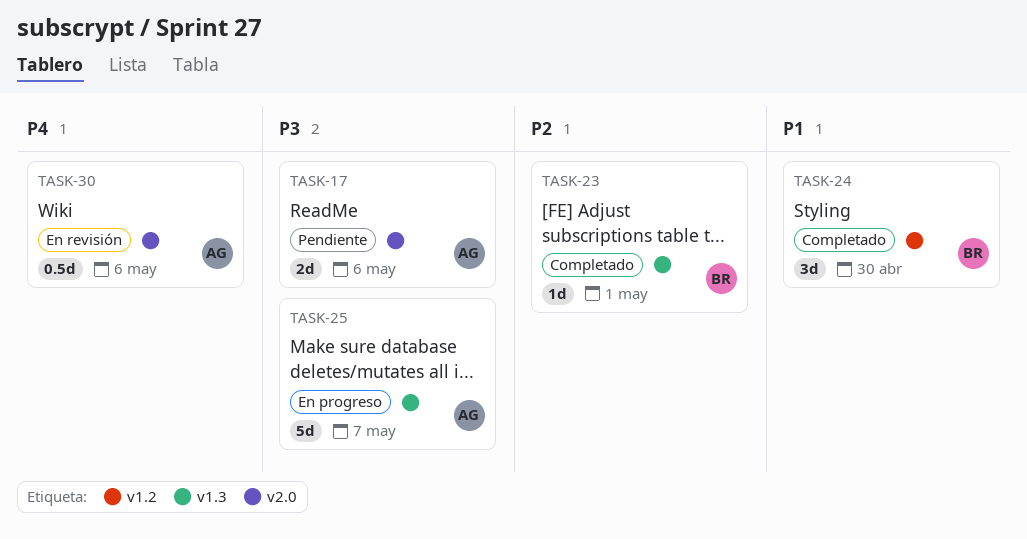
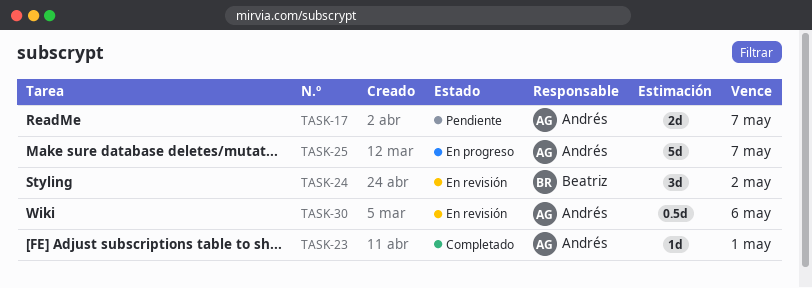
TASK-17, due: May 6 -> May 7
TASK-23, owner: Beatriz -> Andrés
TASK-24, status: Completado -> En revisión
TASK-24, due: Apr 30 -> May 2

